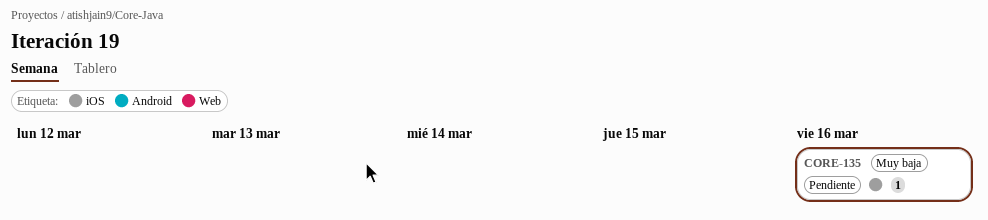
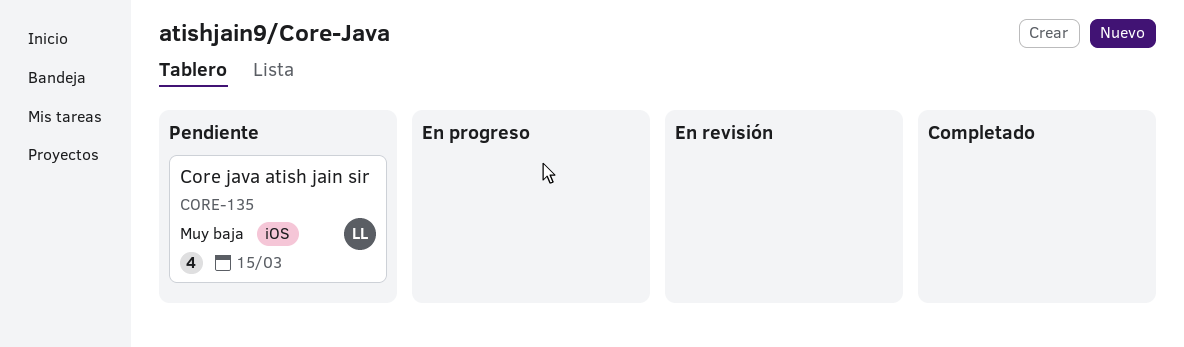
CORE-135, estimate: 1 -> 4
CORE-135, due: Mar 16 -> Mar 15

